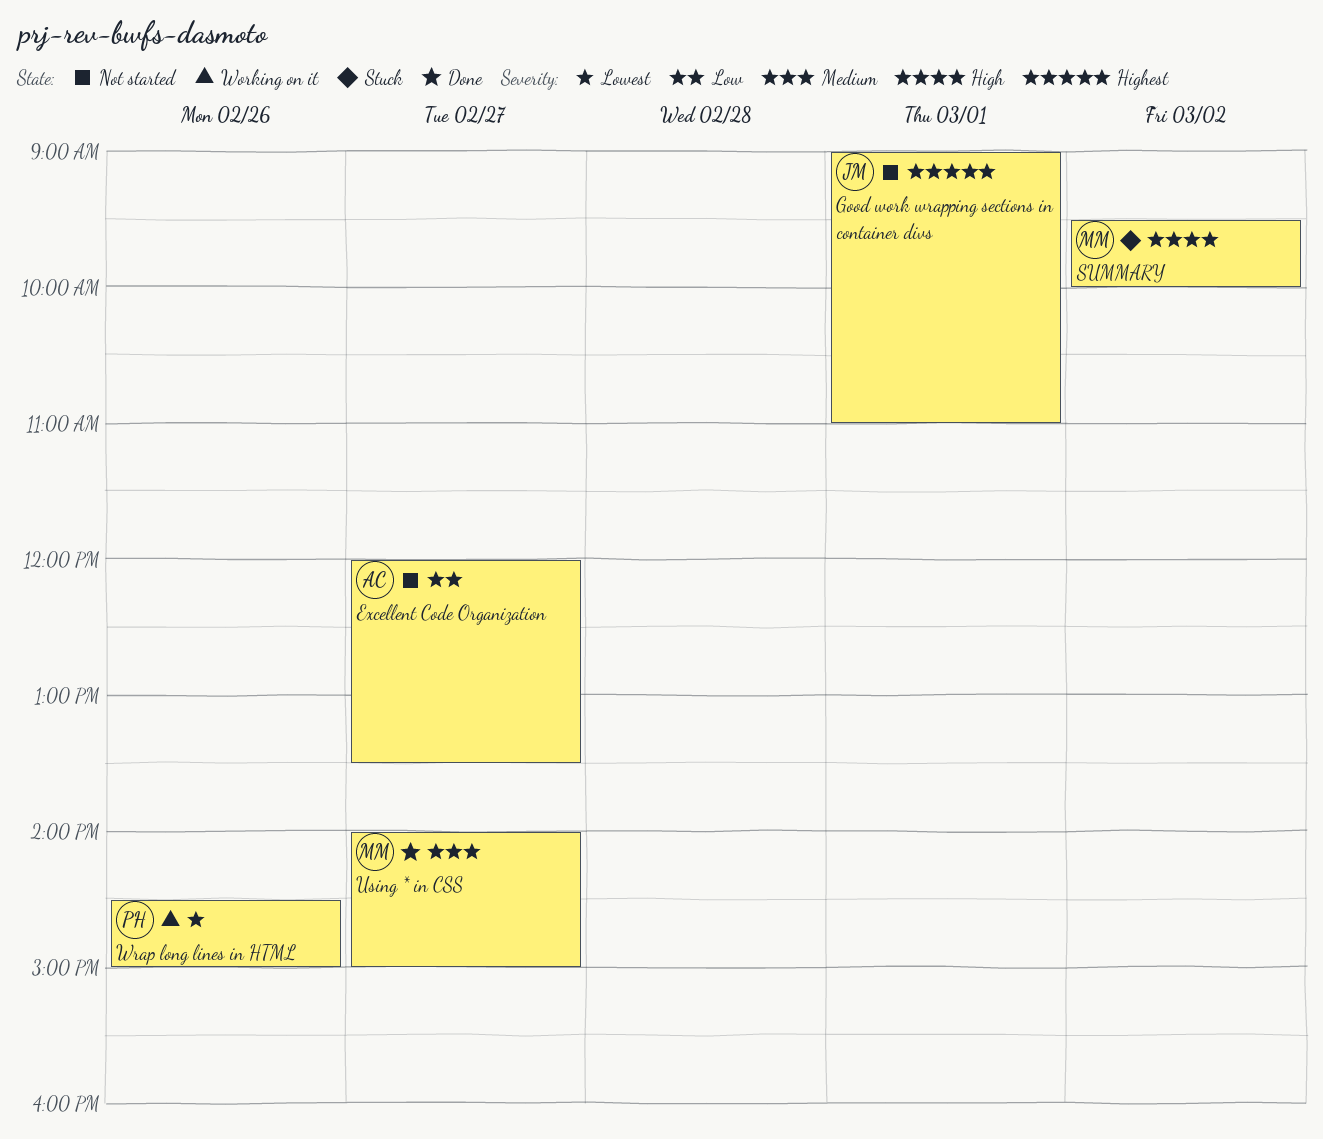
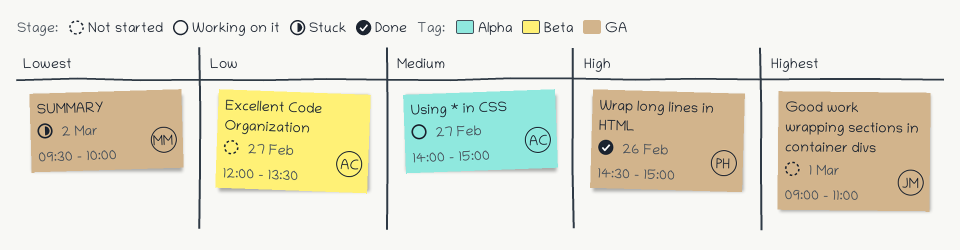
SUMMARY, priority: High -> Lowest
Using * in CSS, status: Done -> Working on it
Using * in CSS, owner: MM -> AC
Wrap long lines in HTML, status: Working on it -> Done
Wrap long lines in HTML, priority: Lowest -> High

